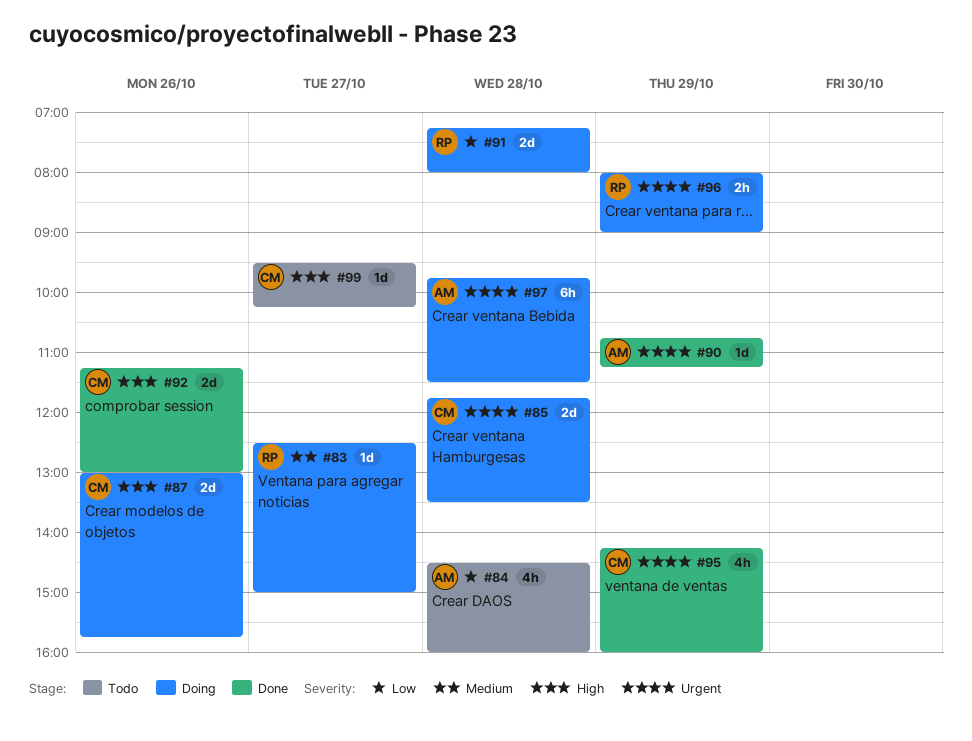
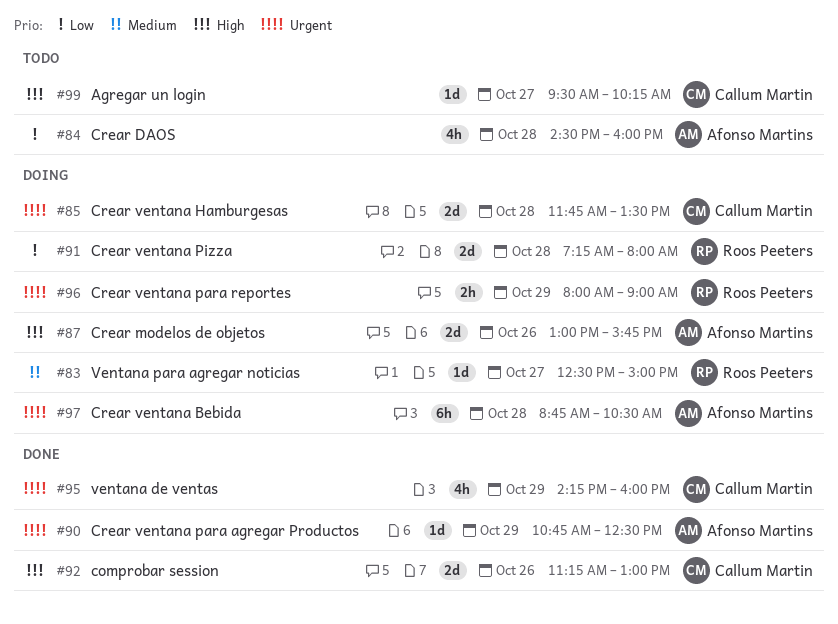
#87, owner: Callum Martin -> Afonso Martins
#90, ends: 11:15 -> 12:30
#97, begins: 09:45 -> 08:45
#97, ends: 11:30 -> 10:30

